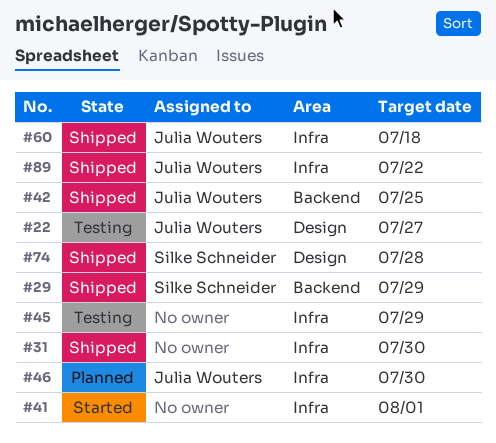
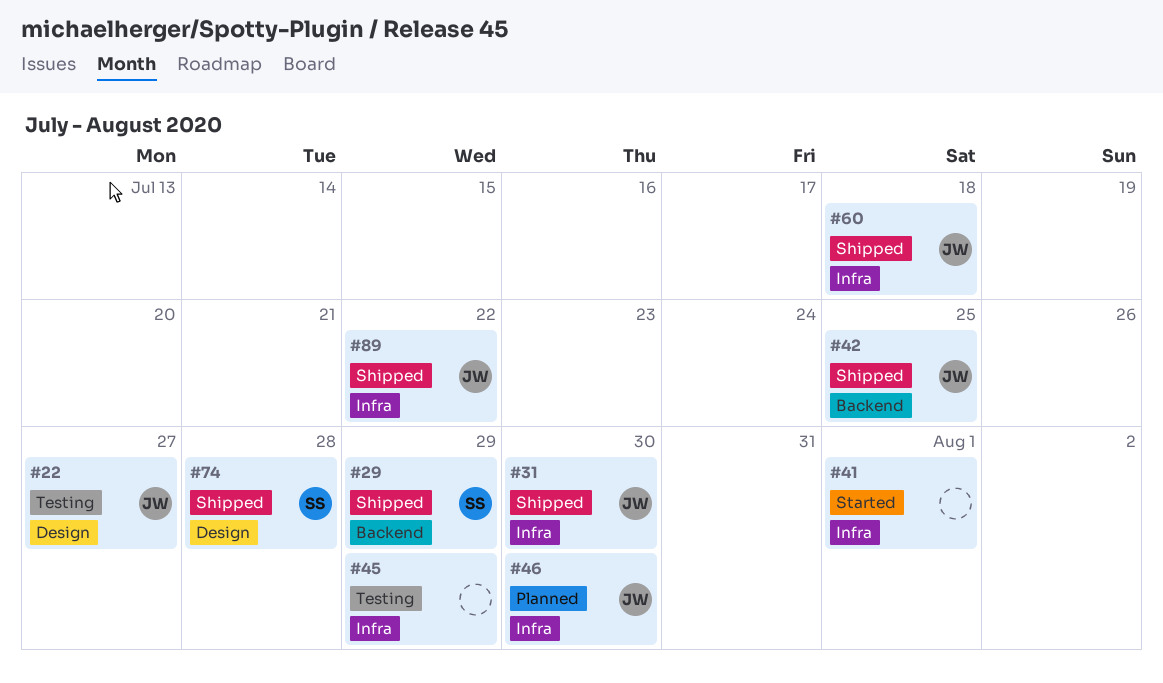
#31, owner: none -> Julia Wouters

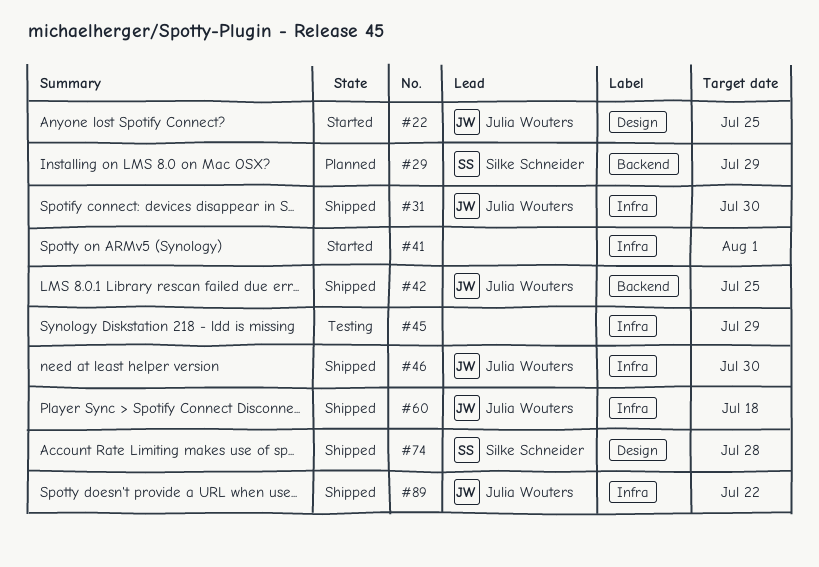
#22, status: Testing -> Started
#22, due: Jul 27 -> Jul 25
#29, status: Shipped -> Planned
#46, status: Planned -> Shipped

